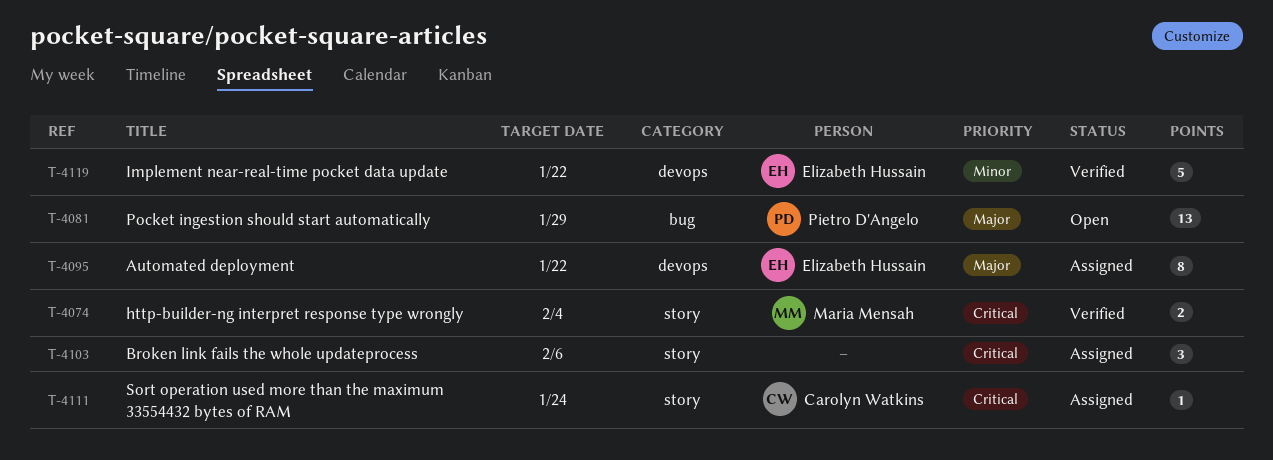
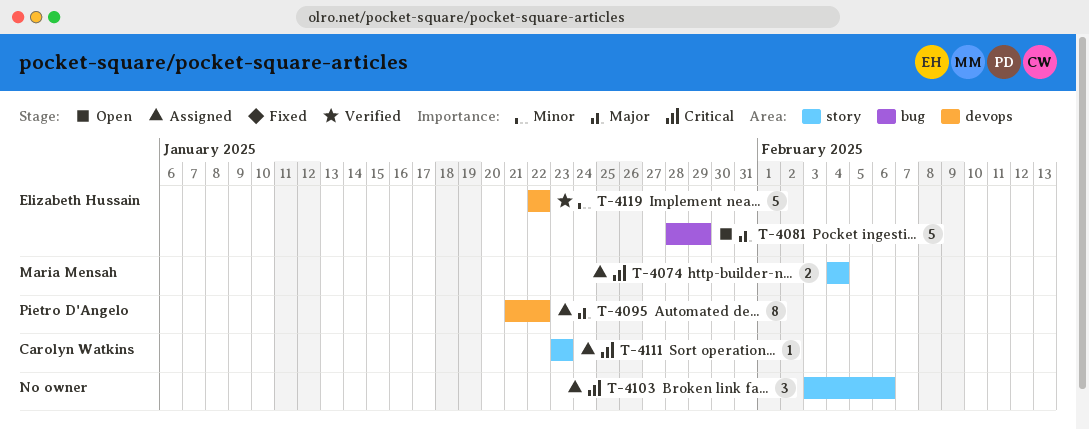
T-4074, status: Verified -> Assigned
T-4081, owner: Pietro D'Angelo -> Elizabeth Hussain
T-4081, estimate: 13 -> 5
T-4095, owner: Elizabeth Hussain -> Pietro D'Angelo
T-4111, due: Jan 24 -> Jan 23

